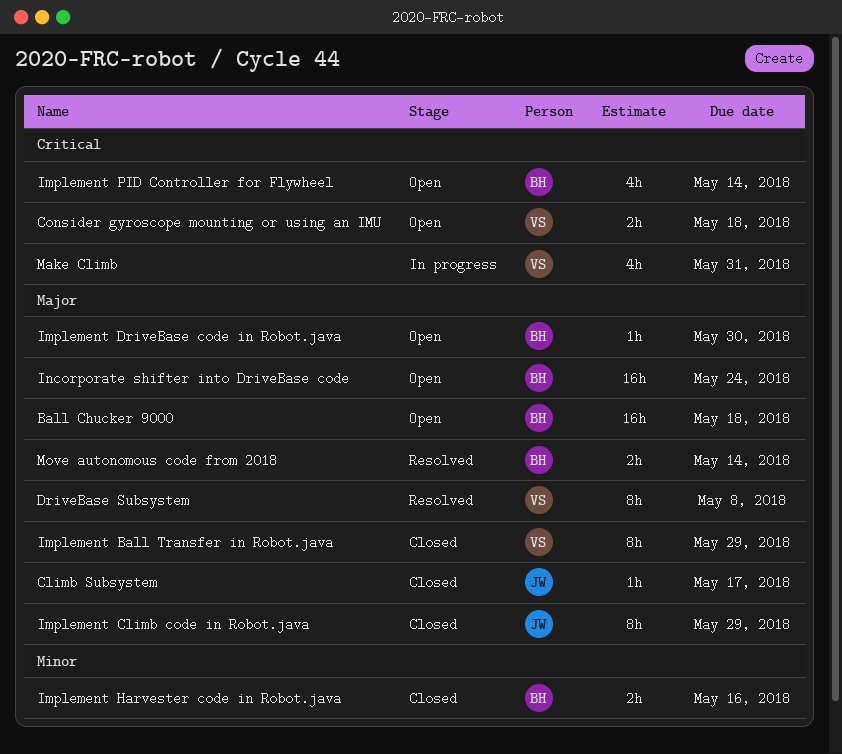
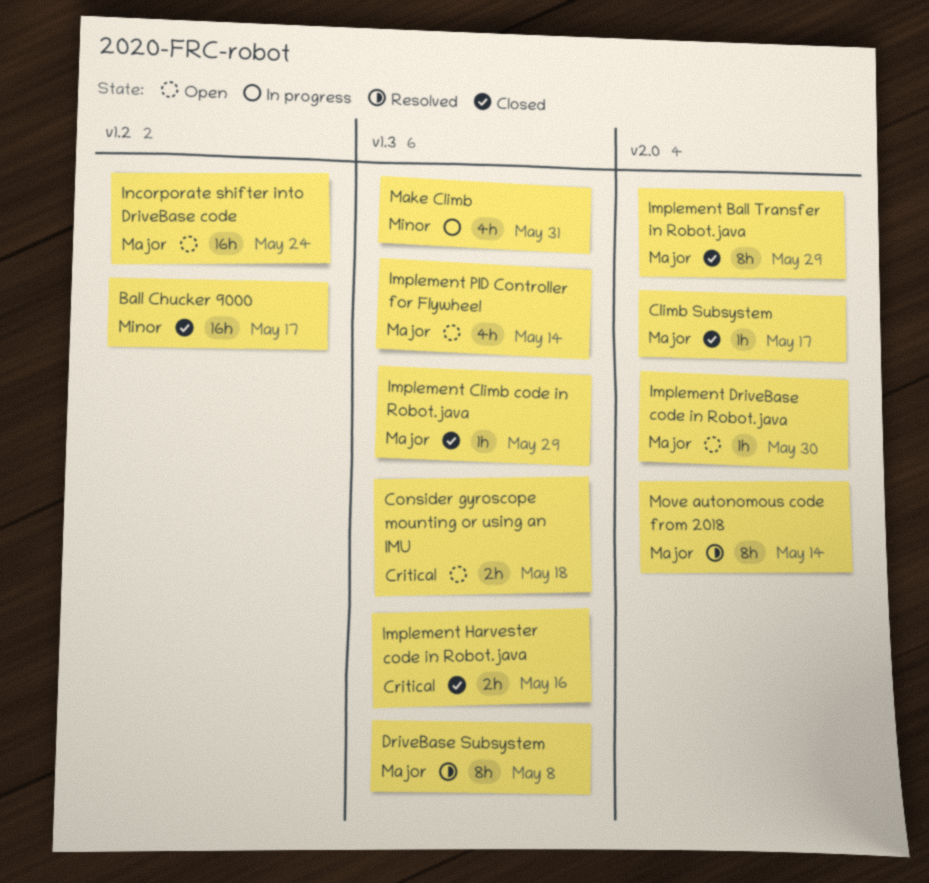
Ball Chucker 9000, status: Open -> Closed
Ball Chucker 9000, priority: Major -> Minor
Ball Chucker 9000, due: May 18 -> May 17
Implement Climb code in Robot.java, estimate: 8h -> 1h
Implement Harvester code in Robot.java, priority: Minor -> Critical
Implement PID Controller for Flywheel, priority: Critical -> Major
Make Climb, priority: Critical -> Minor
Move autonomous code from 2018, estimate: 2h -> 8h

